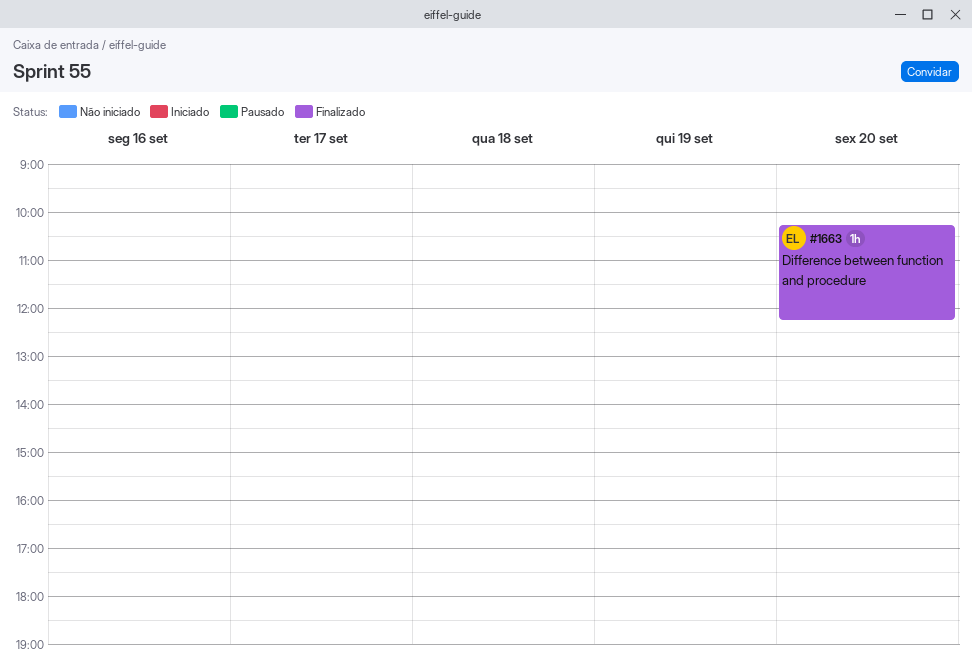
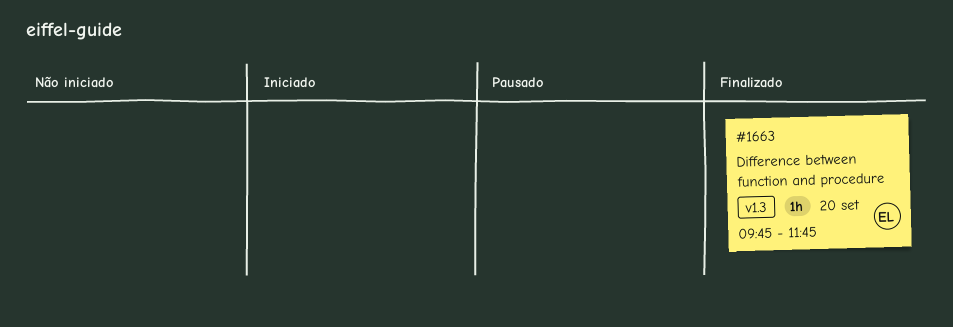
#1663, begins: 10:15 -> 09:45
#1663, ends: 12:15 -> 11:45

